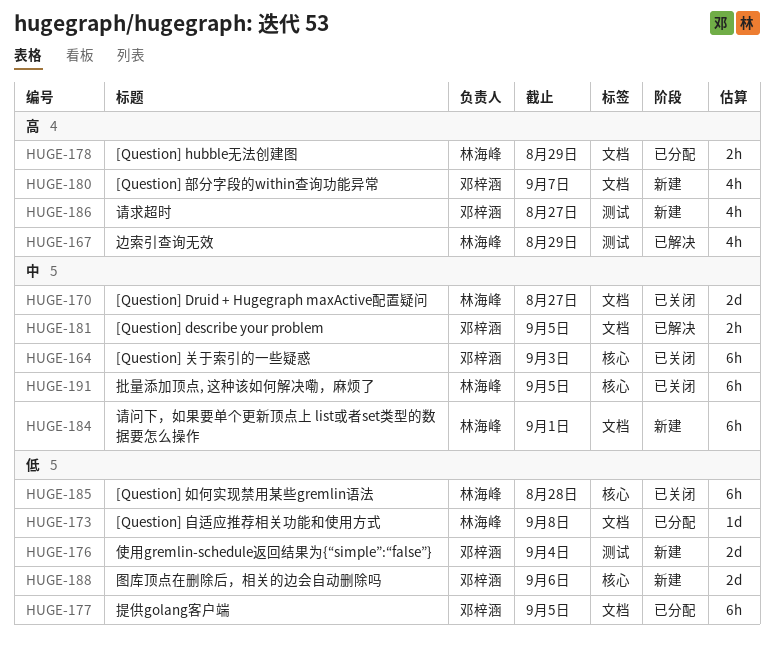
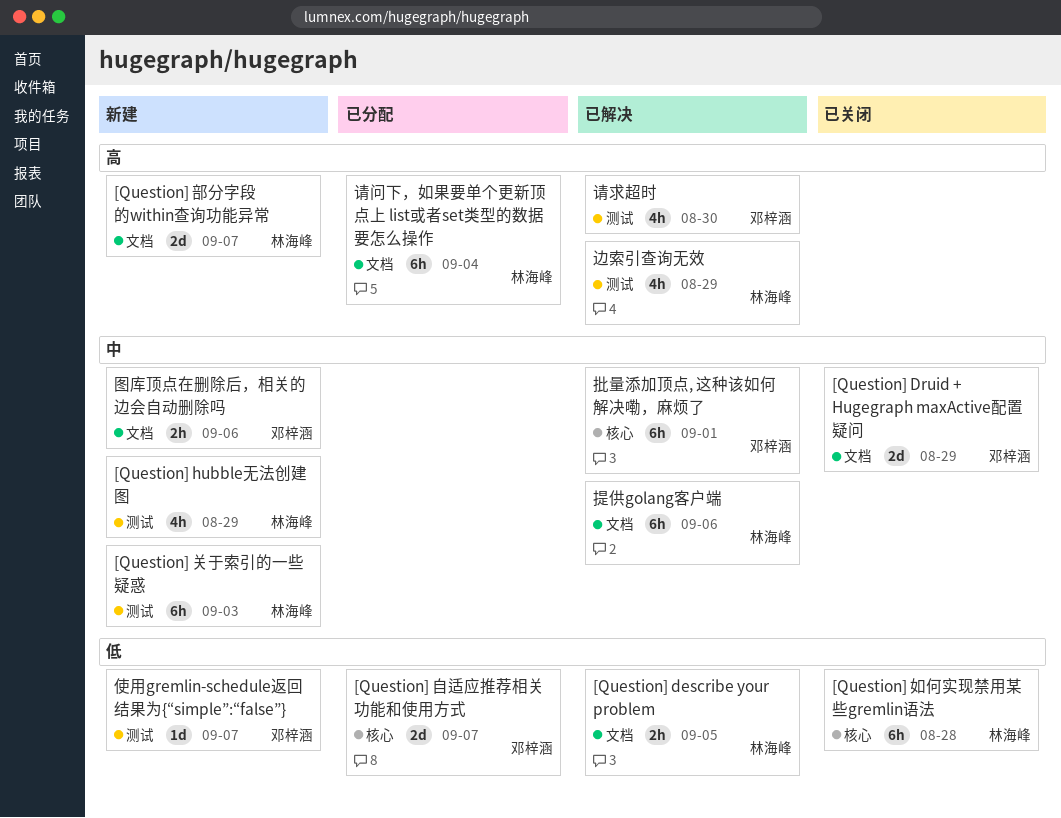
[Question] describe your problem, owner: 邓梓涵 -> 林海峰
[Question] describe your problem, priority: 中 -> 低
[Question] Druid + Hugegraph maxActive配置疑问, owner: 林海峰 -> 邓梓涵
[Question] Druid + Hugegraph maxActive配置疑问, due: Aug 27 -> Aug 29
[Question] hubble无法创建图, status: 已分配 -> 新建
[Question] hubble无法创建图, priority: 高 -> 中
[Question] hubble无法创建图, label: 文档 -> 测试
[Question] hubble无法创建图, estimate: 2h -> 4h
[Question] 关于索引的一些疑惑, status: 已关闭 -> 新建
[Question] 关于索引的一些疑惑, owner: 邓梓涵 -> 林海峰
[Question] 关于索引的一些疑惑, label: 核心 -> 测试
[Question] 自适应推荐相关功能和使用方式, owner: 林海峰 -> 邓梓涵
[Question] 自适应推荐相关功能和使用方式, label: 文档 -> 核心
[Question] 自适应推荐相关功能和使用方式, estimate: 1d -> 2d
[Question] 自适应推荐相关功能和使用方式, due: Sep 8 -> Sep 7
[Question] 部分字段的within查询功能异常, owner: 邓梓涵 -> 林海峰
[Question] 部分字段的within查询功能异常, estimate: 4h -> 2d
使用gremlin-schedule返回结果为{“simple”:“false”}, estimate: 2d -> 1d
使用gremlin-schedule返回结果为{“simple”:“false”}, due: Sep 4 -> Sep 7
图库顶点在删除后，相关的边会自动删除吗, priority: 低 -> 中
图库顶点在删除后，相关的边会自动删除吗, label: 核心 -> 文档
图库顶点在删除后，相关的边会自动删除吗, estimate: 2d -> 2h
批量添加顶点, 这种该如何解决嘞，麻烦了, status: 已关闭 -> 已解决
批量添加顶点, 这种该如何解决嘞，麻烦了, owner: 林海峰 -> 邓梓涵
批量添加顶点, 这种该如何解决嘞，麻烦了, due: Sep 5 -> Sep 1
提供golang客户端, status: 已分配 -> 已解决
提供golang客户端, owner: 邓梓涵 -> 林海峰
提供golang客户端, priority: 低 -> 中
提供golang客户端, due: Sep 5 -> Sep 6
请求超时, status: 新建 -> 已解决
请求超时, due: Aug 27 -> Aug 30
请问下，如果要单个更新顶点上 list或者set类型的数据要怎么操作, status: 新建 -> 已分配
请问下，如果要单个更新顶点上 list或者set类型的数据要怎么操作, priority: 中 -> 高
请问下，如果要单个更新顶点上 list或者set类型的数据要怎么操作, due: Sep 1 -> Sep 4

